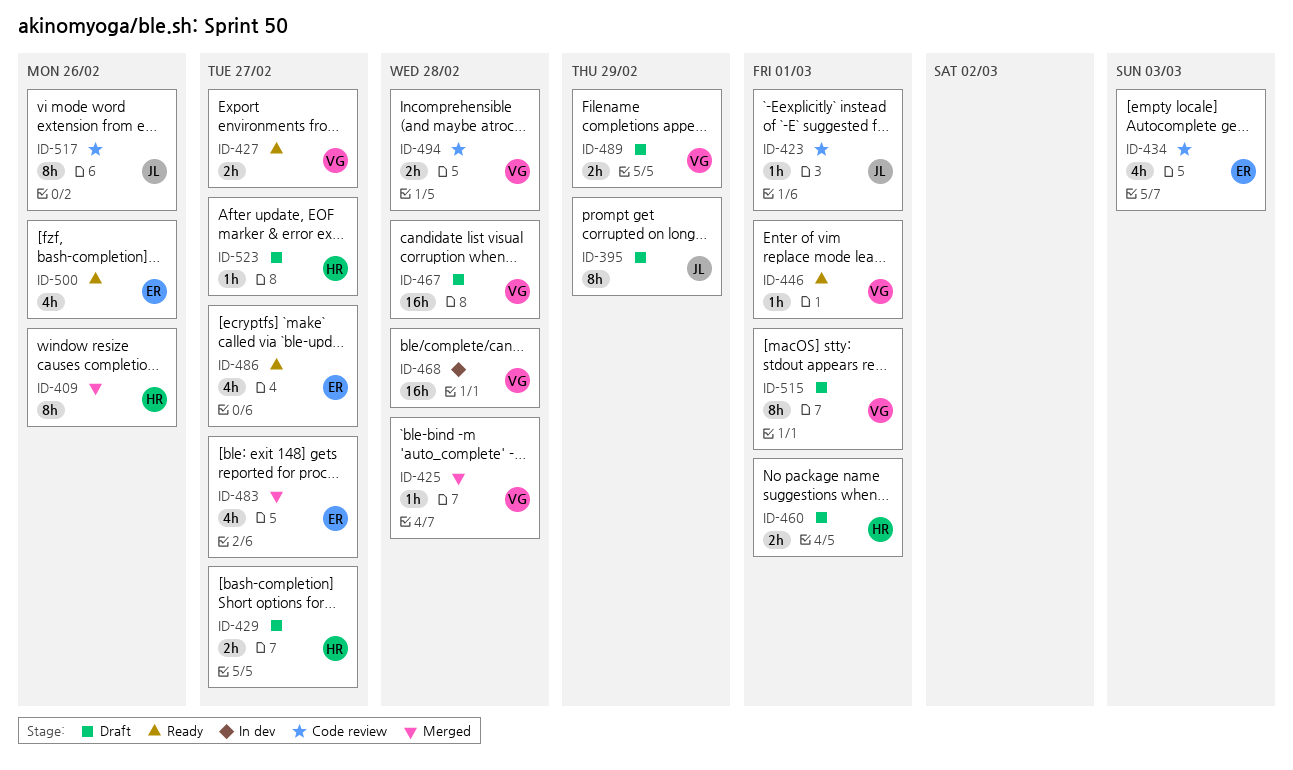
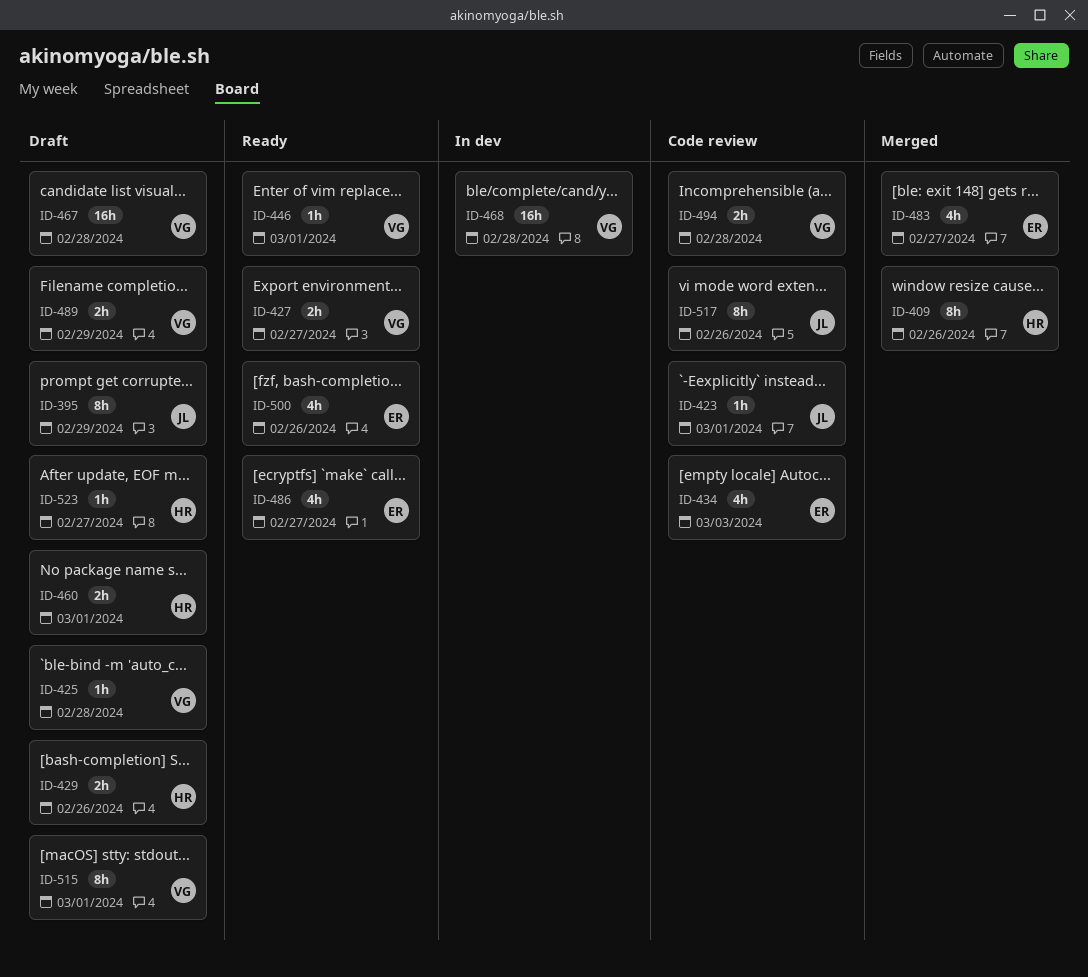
ID-425, status: Merged -> Draft
ID-429, due: Feb 27 -> Feb 26

